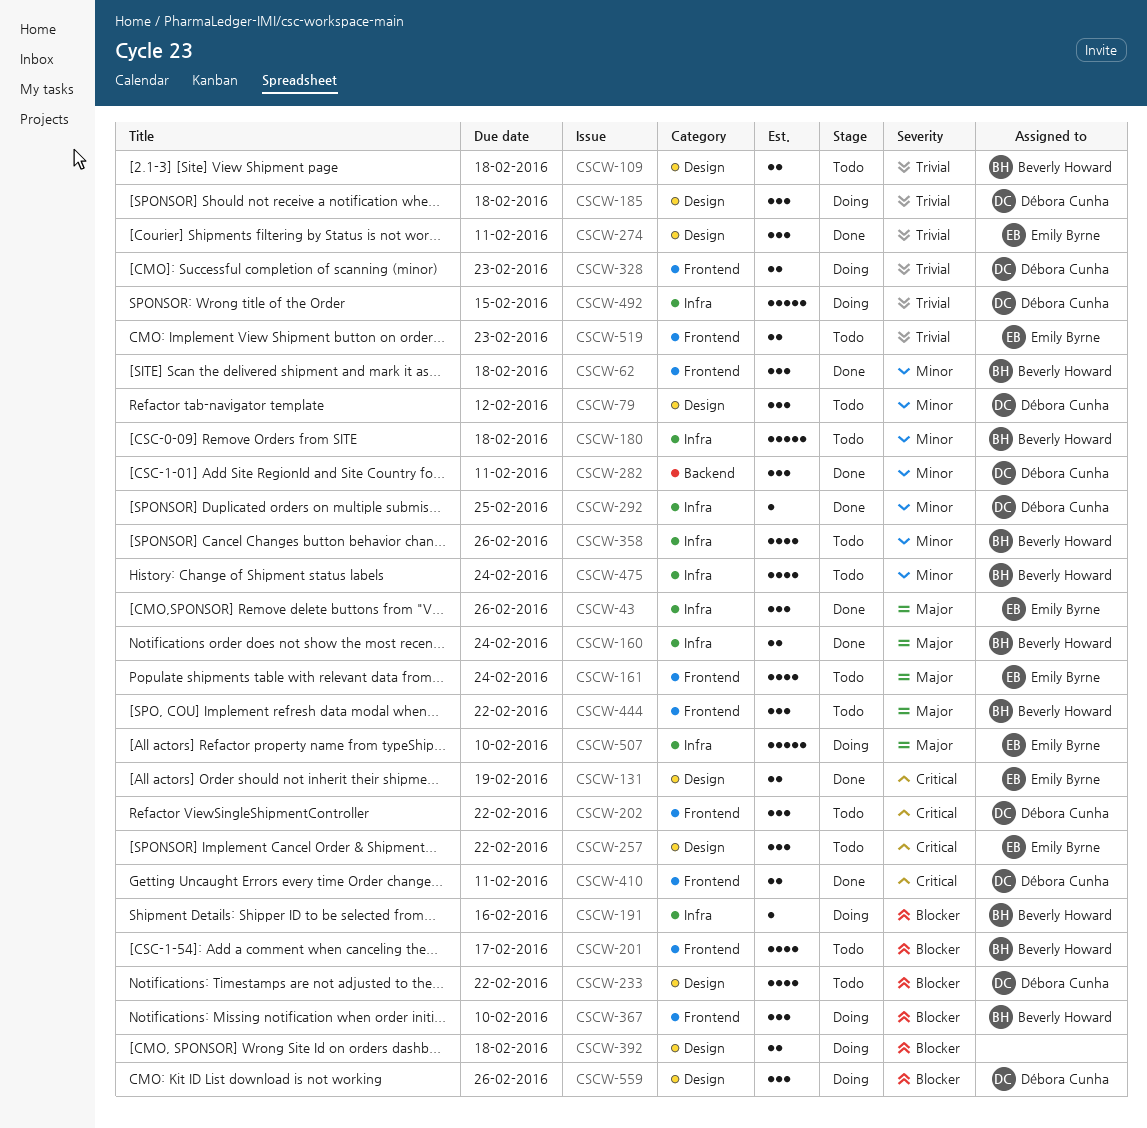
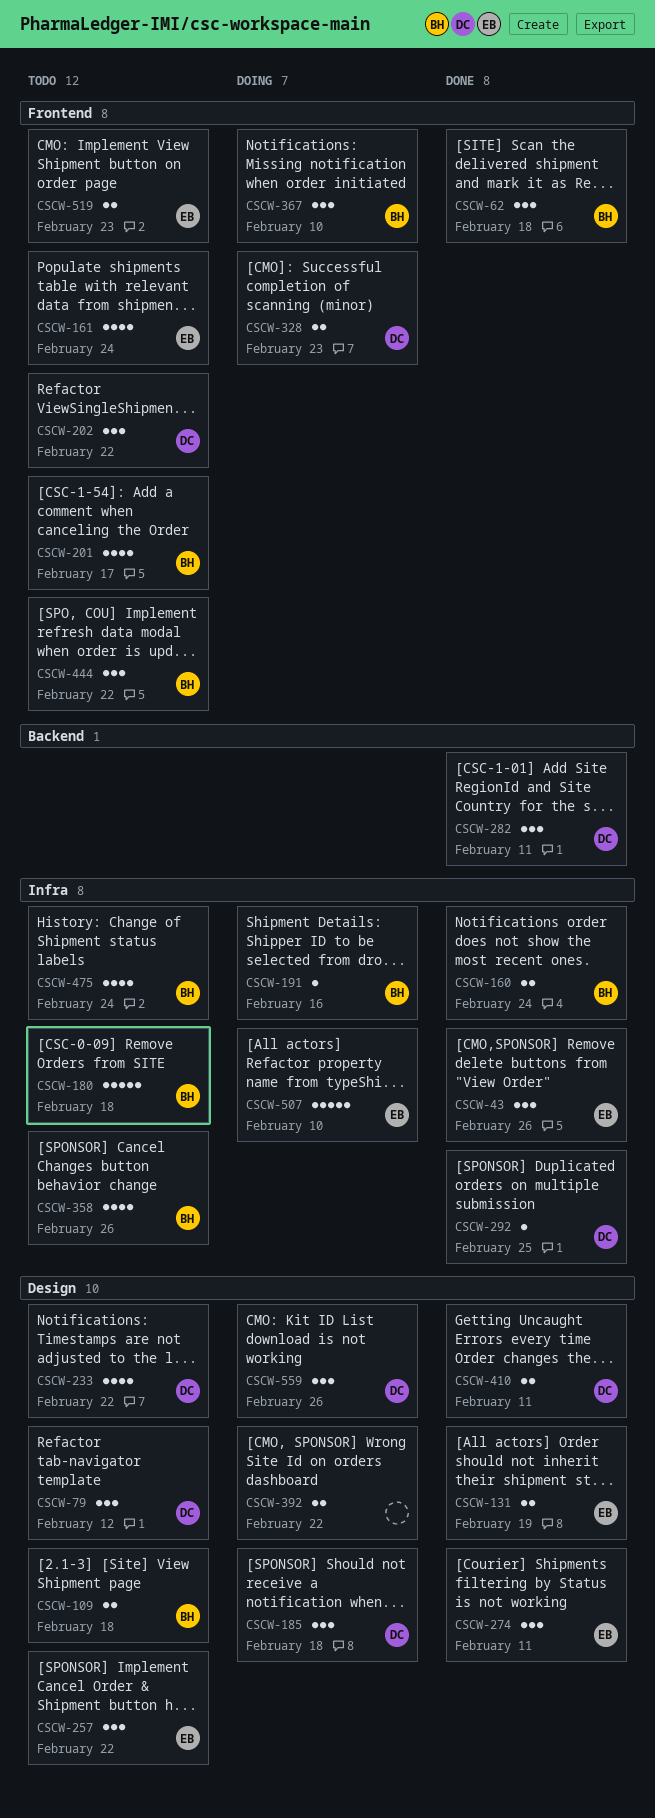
CSCW-392, due: Feb 18 -> Feb 22
CSCW-410, label: Frontend -> Design
CSCW-492: present -> none

